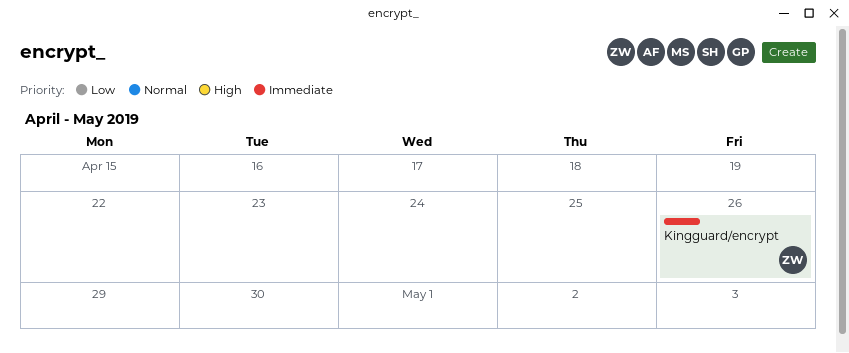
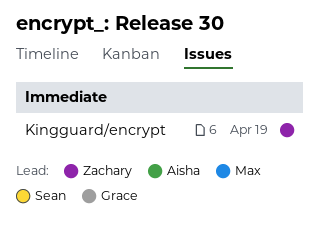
Kingguard/encrypt, due: Apr 26 -> Apr 19

